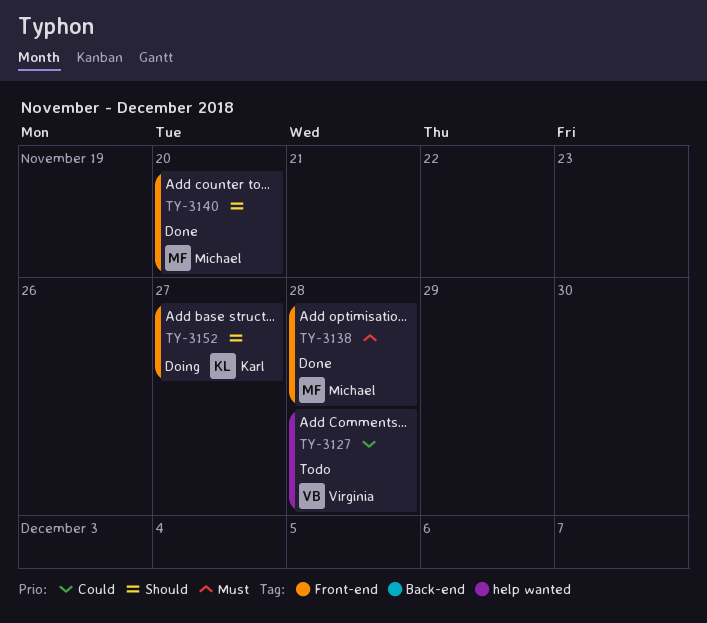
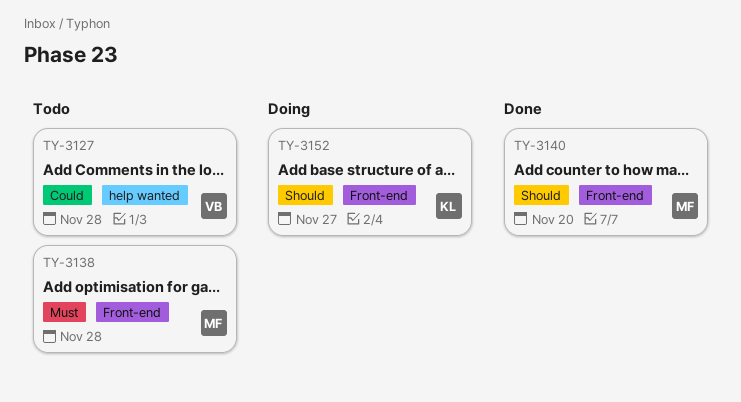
TY-3138, status: Done -> Todo

